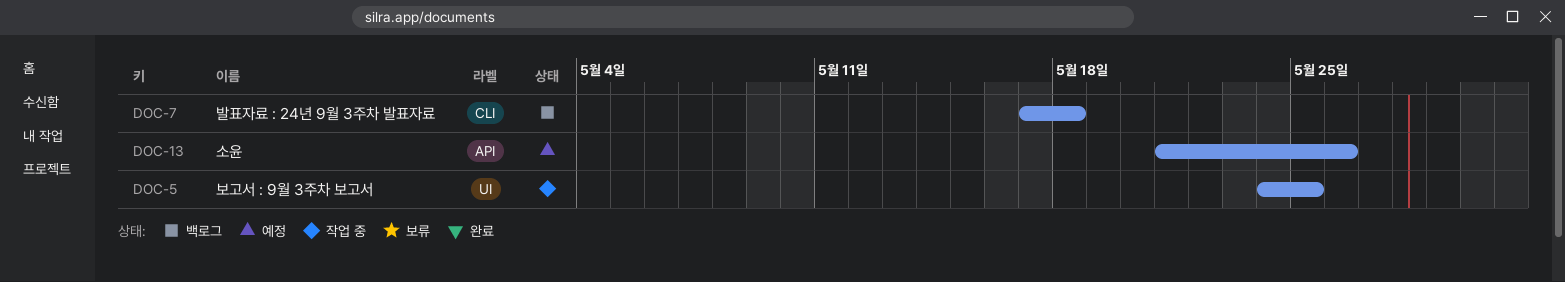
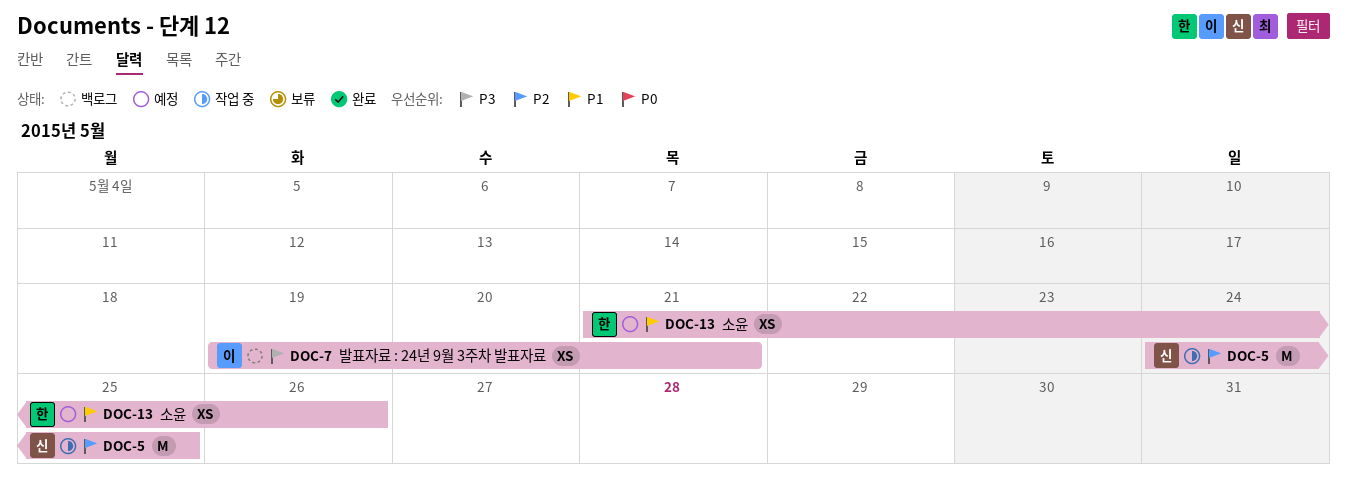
DOC-7, start: May 17 -> May 19
DOC-7, due: May 18 -> May 21

